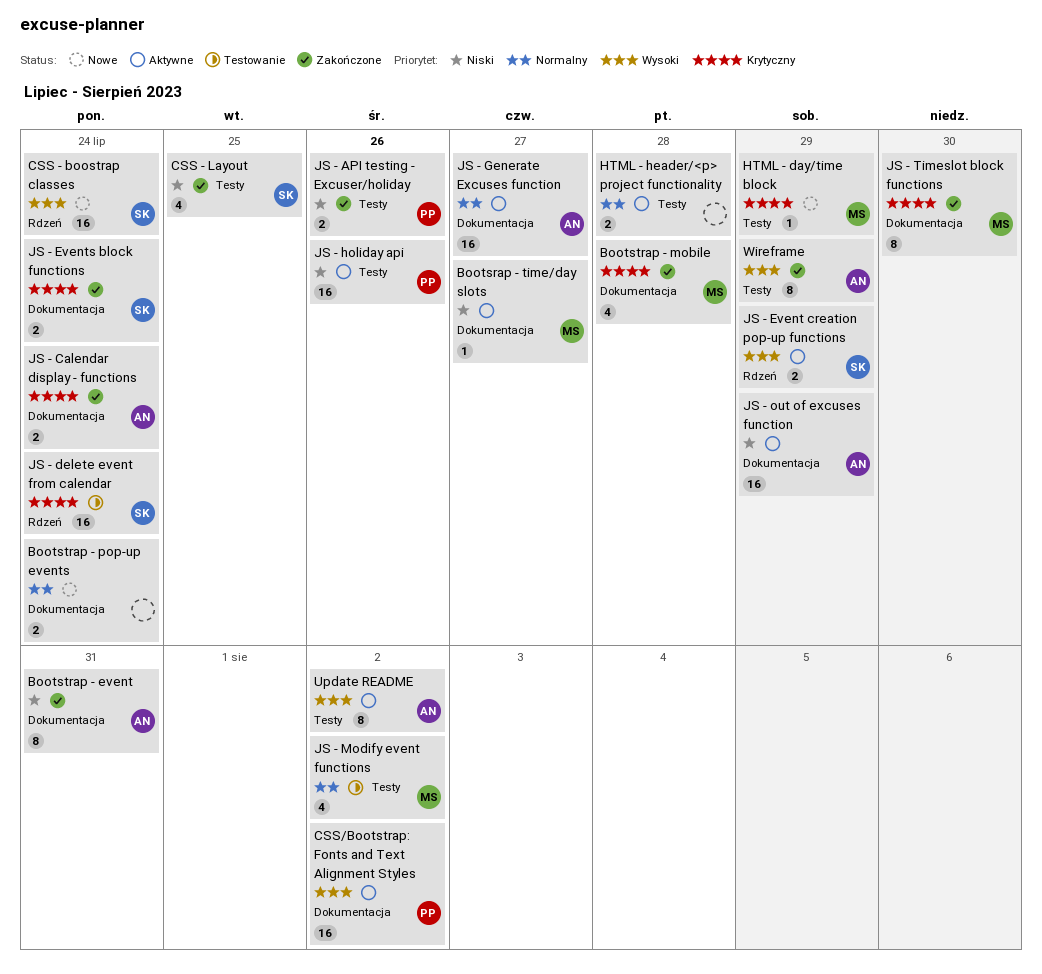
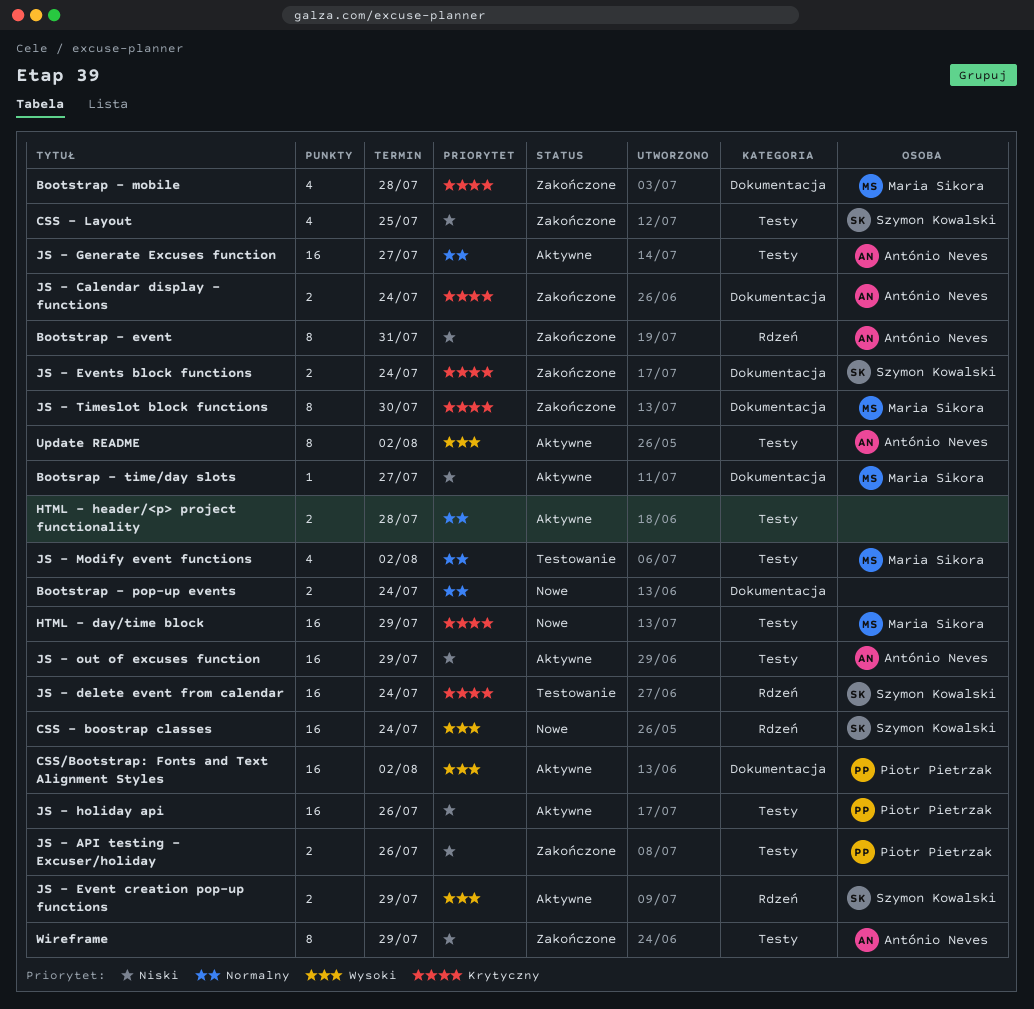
Bootstrap - event, label: Dokumentacja -> Rdzeń
HTML - day/time block, estimate: 1 -> 16
JS - Generate Excuses function, label: Dokumentacja -> Testy
JS - out of excuses function, label: Dokumentacja -> Testy
Wireframe, priority: Wysoki -> Niski

